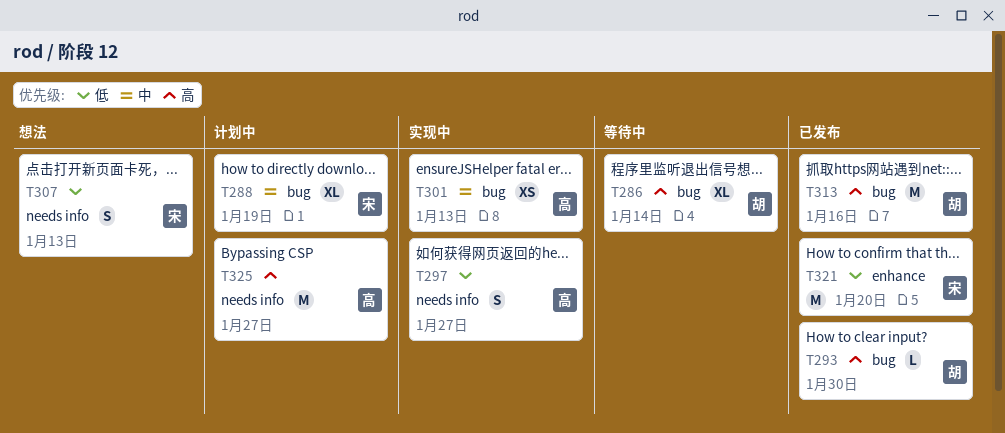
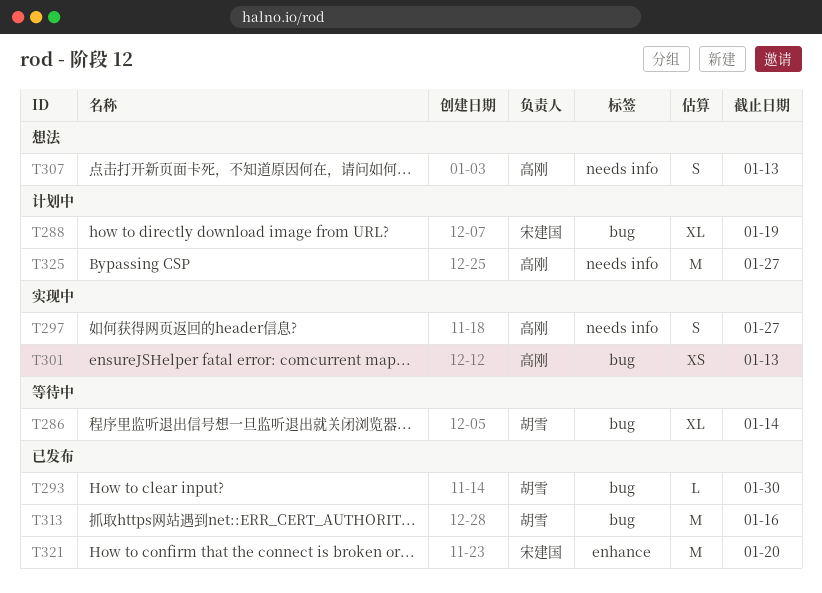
T307, owner: 宋建国 -> 高刚

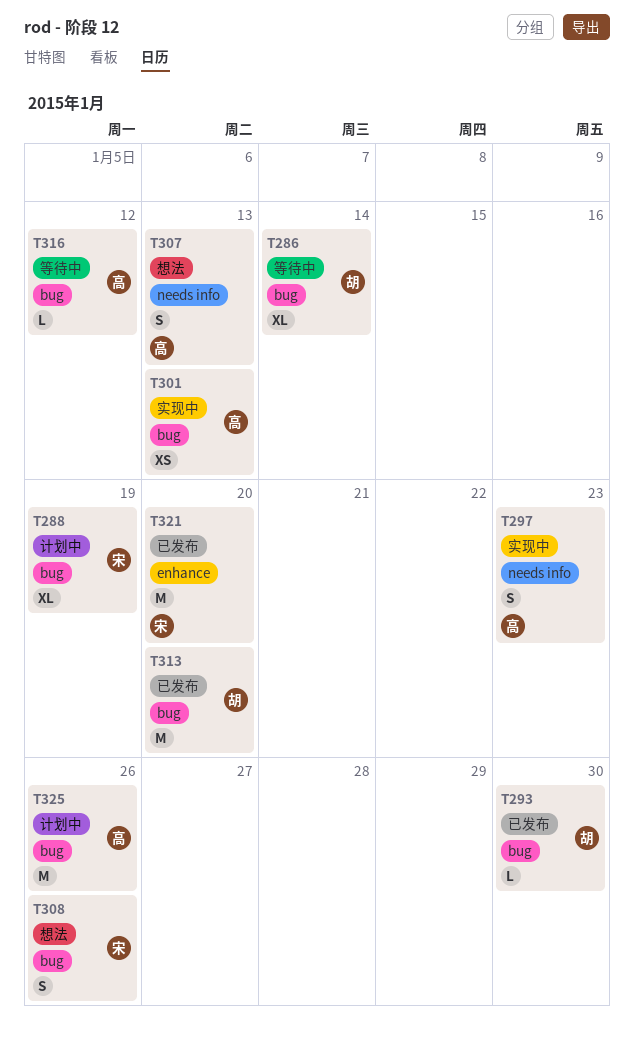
T297, due: Jan 27 -> Jan 23
T308: none -> present
T313, due: Jan 16 -> Jan 20
T316: none -> present
T325, label: needs info -> bug
T325, due: Jan 27 -> Jan 26

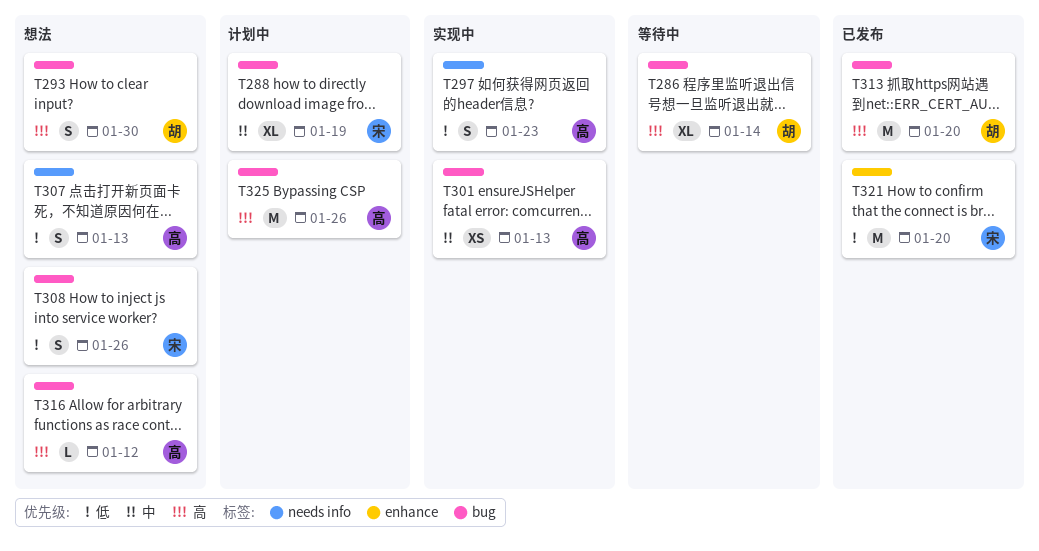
T293, status: 已发布 -> 想法
T293, estimate: L -> S
T316, status: 等待中 -> 想法

